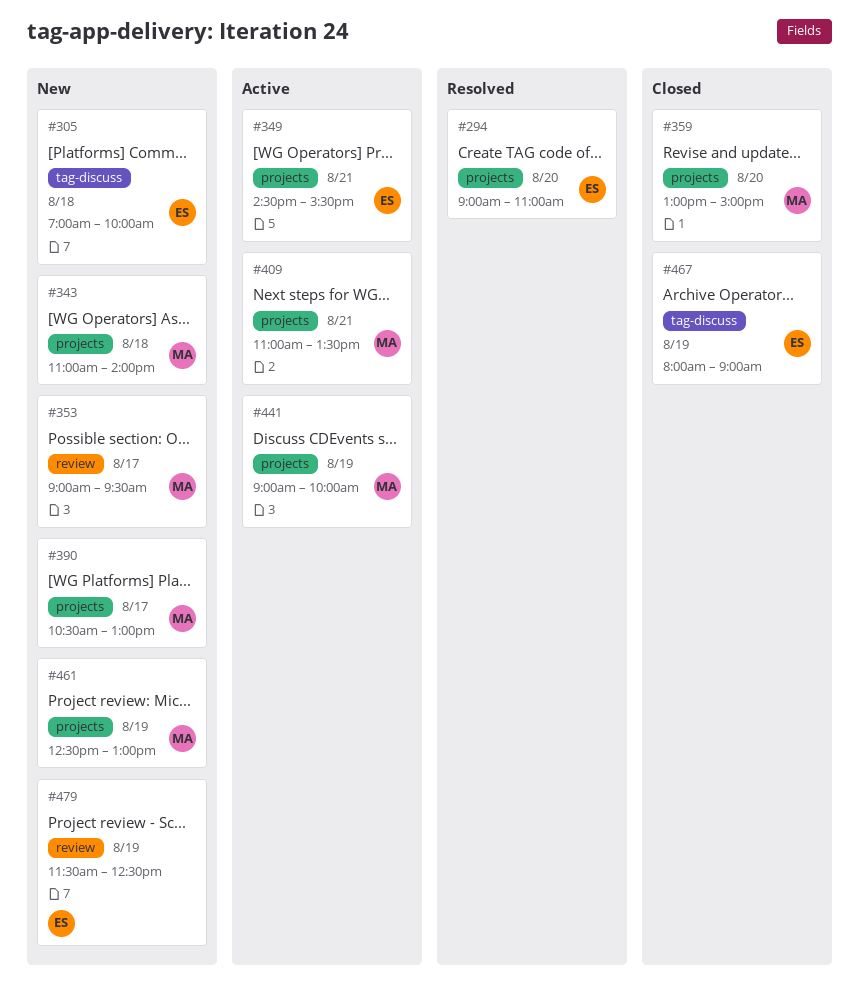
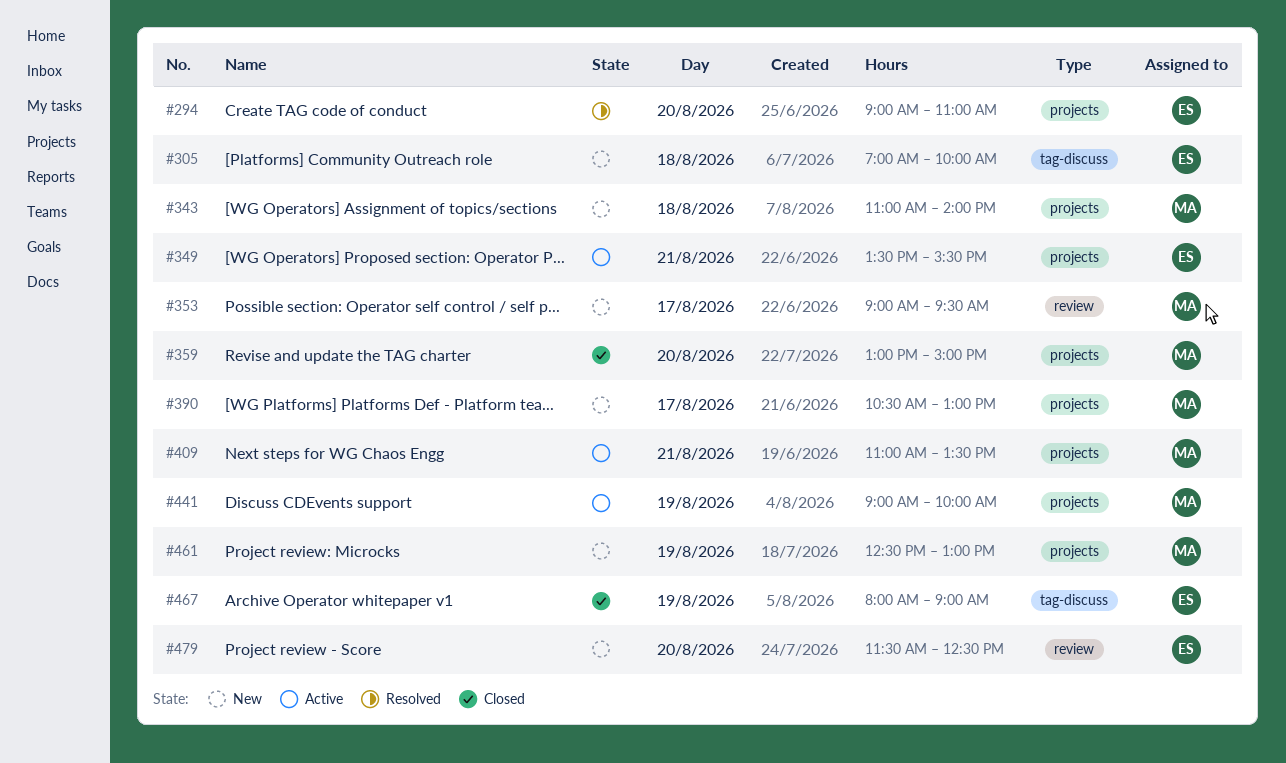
#349, begins: 14:30 -> 13:30
#479, day: Aug 19 -> Aug 20

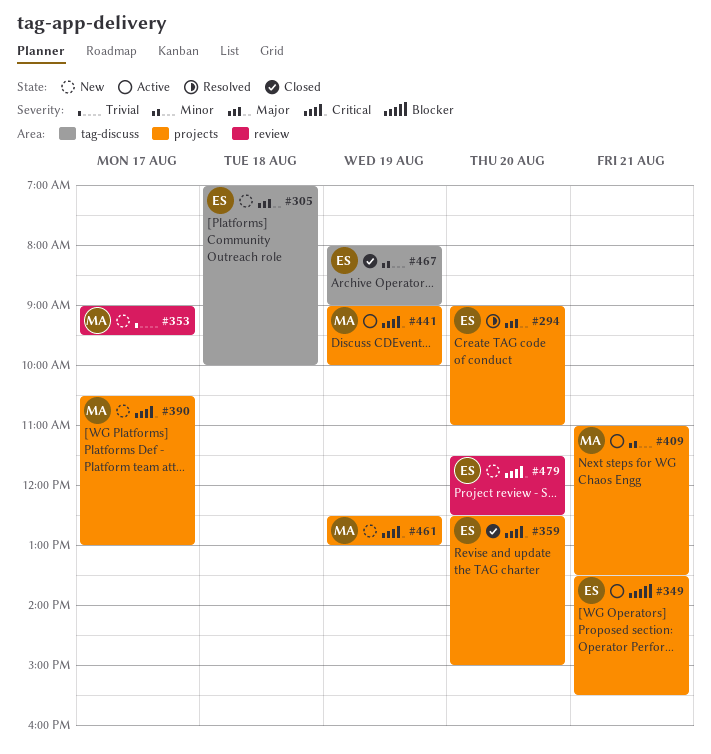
#343: present -> none
#359, owner: MA -> ES
#359, begins: 13:00 -> 12:30

